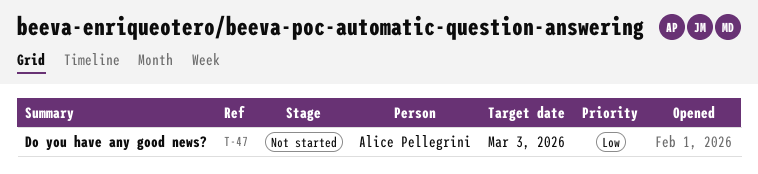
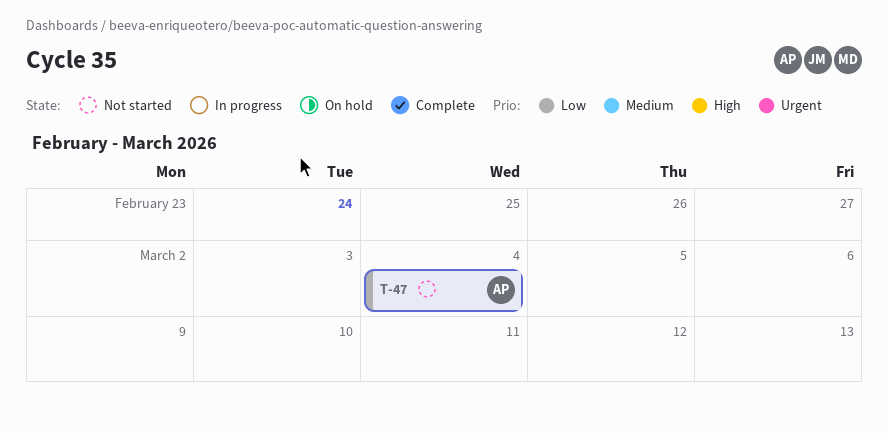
T-47, due: Mar 3 -> Mar 4

